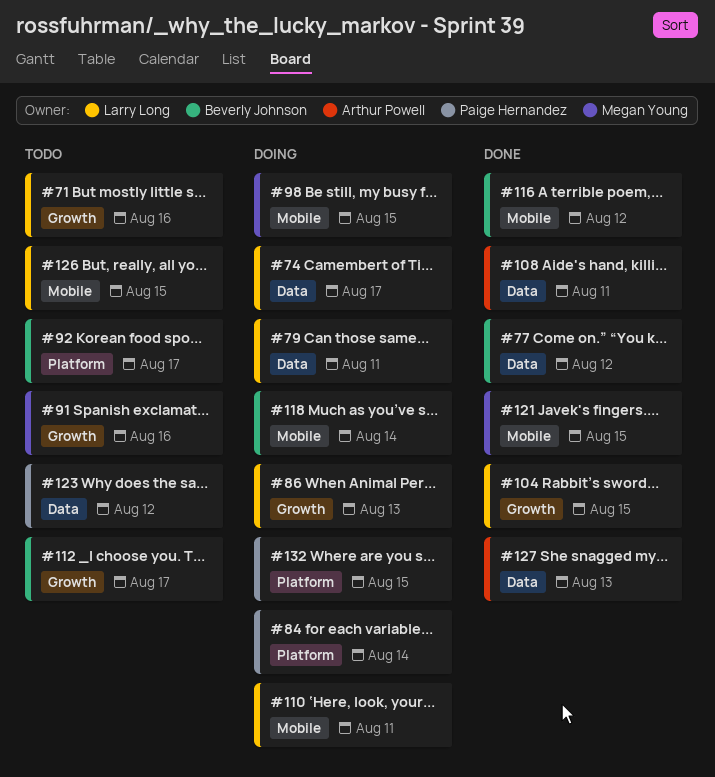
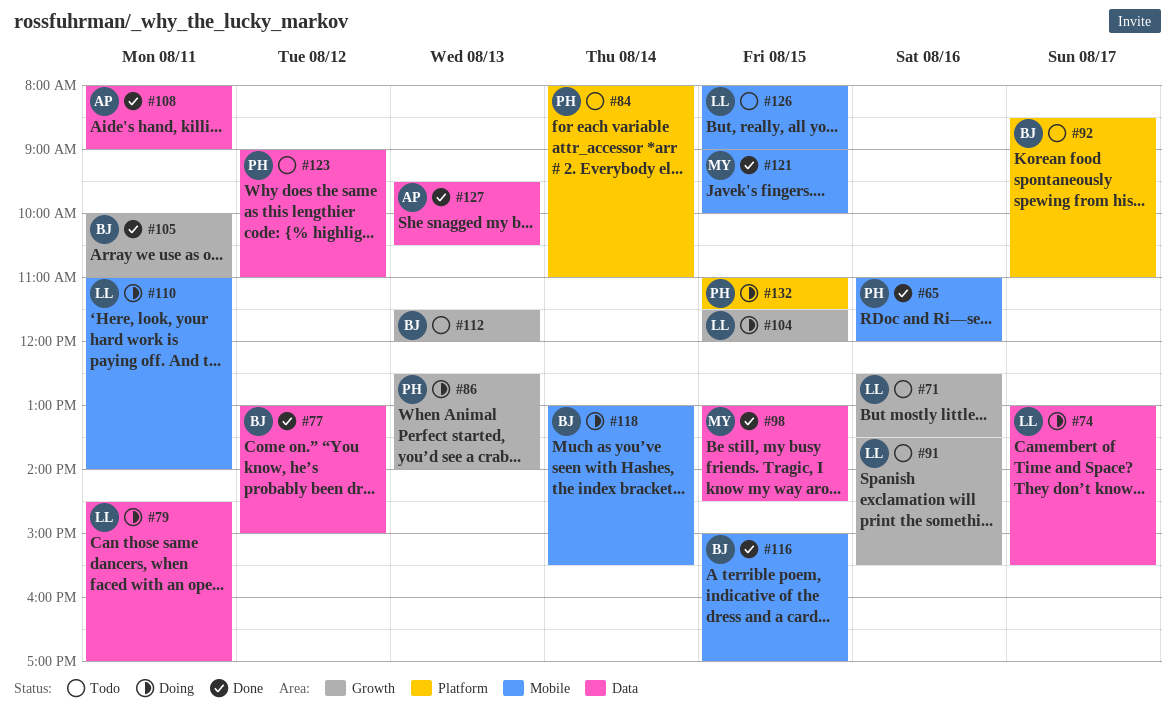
#65: none -> present
#84, status: Doing -> Todo
#86, owner: Larry Long -> Paige Hernandez
#91, owner: Megan Young -> Larry Long
#98, status: Doing -> Done
#98, label: Mobile -> Data
#104, status: Done -> Doing
#105: none -> present
#112, day: Aug 17 -> Aug 13
#116, day: Aug 12 -> Aug 15

